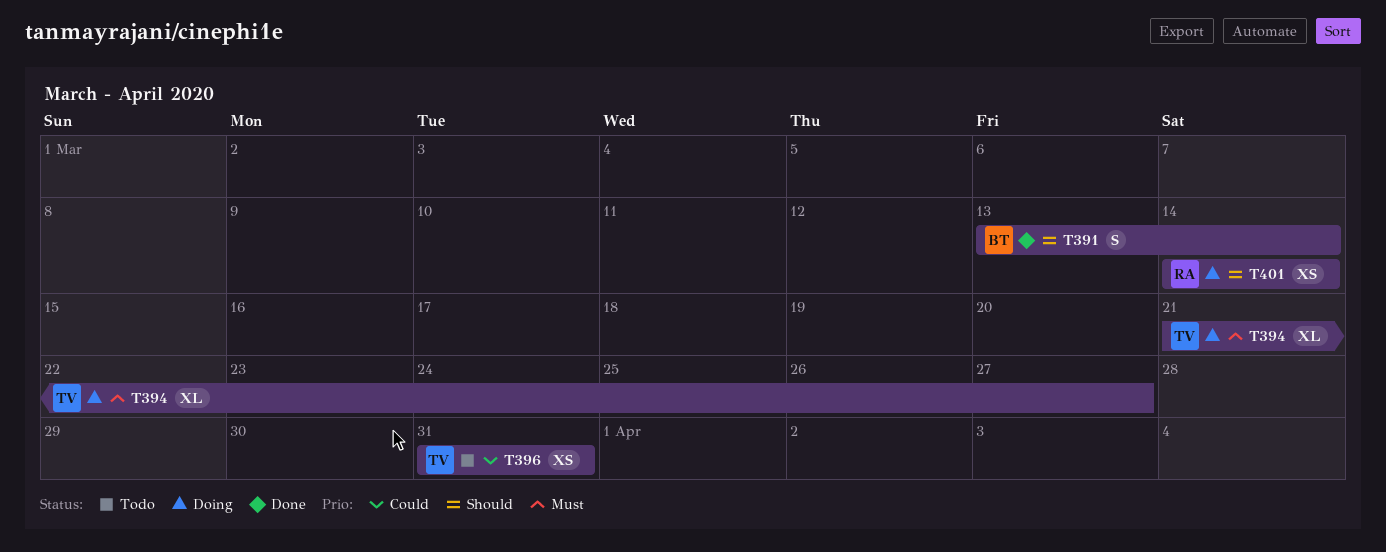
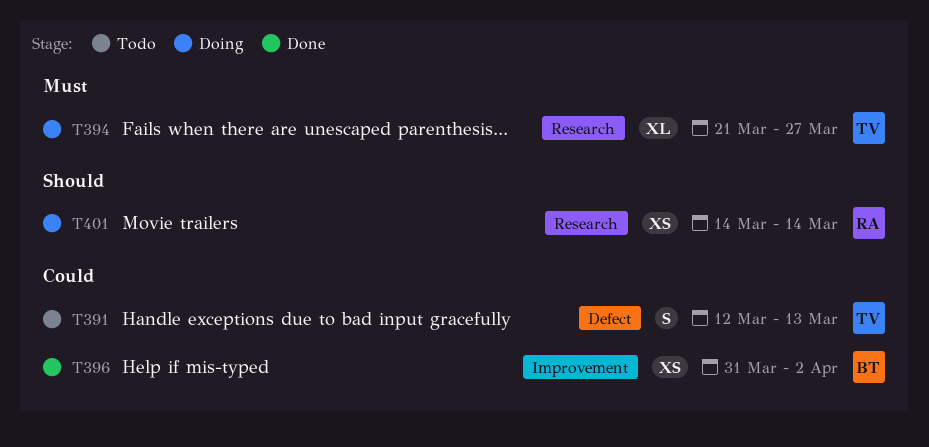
T391, status: Done -> Todo
T391, owner: BT -> TV
T391, priority: Should -> Could
T391, start: Mar 13 -> Mar 12
T391, due: Mar 14 -> Mar 13
T396, status: Todo -> Done
T396, owner: TV -> BT
T396, due: Mar 31 -> Apr 2

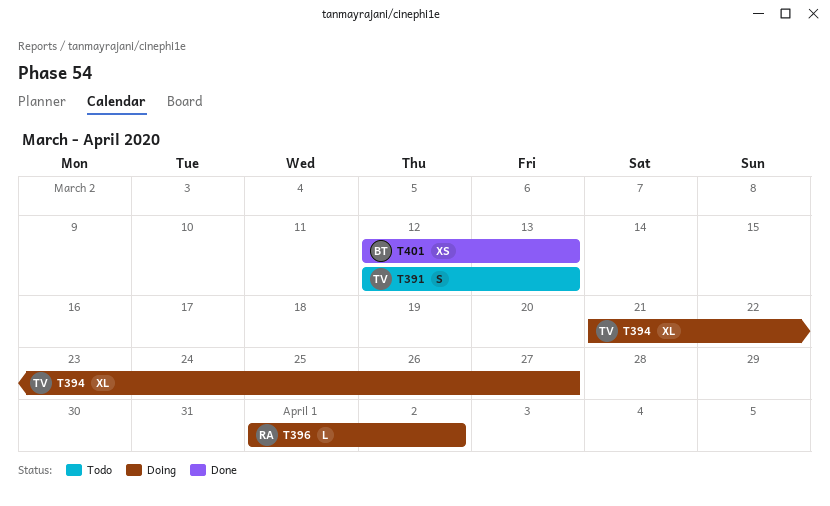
T396, status: Done -> Doing
T396, owner: BT -> RA
T396, estimate: XS -> L
T396, start: Mar 31 -> Apr 1
T401, status: Doing -> Done
T401, owner: RA -> BT
T401, start: Mar 14 -> Mar 12
T401, due: Mar 14 -> Mar 13

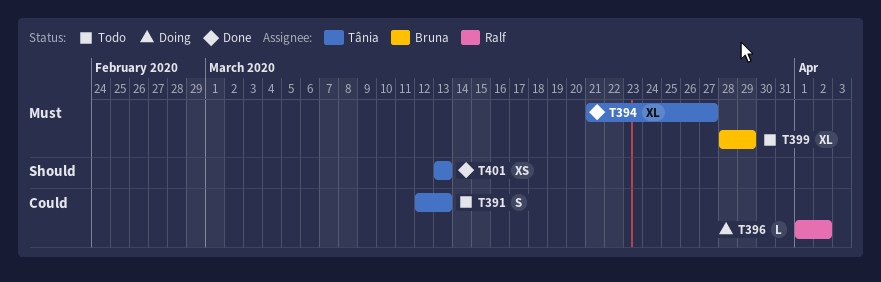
T394, status: Doing -> Done
T399: none -> present
T401, owner: Bruna -> Tânia
T401, start: Mar 12 -> Mar 13

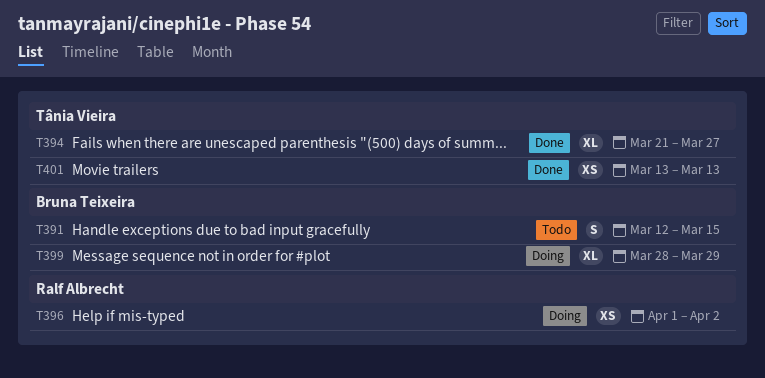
T391, owner: Tânia Vieira -> Bruna Teixeira
T391, due: Mar 13 -> Mar 15
T396, estimate: L -> XS
T399, status: Todo -> Doing

